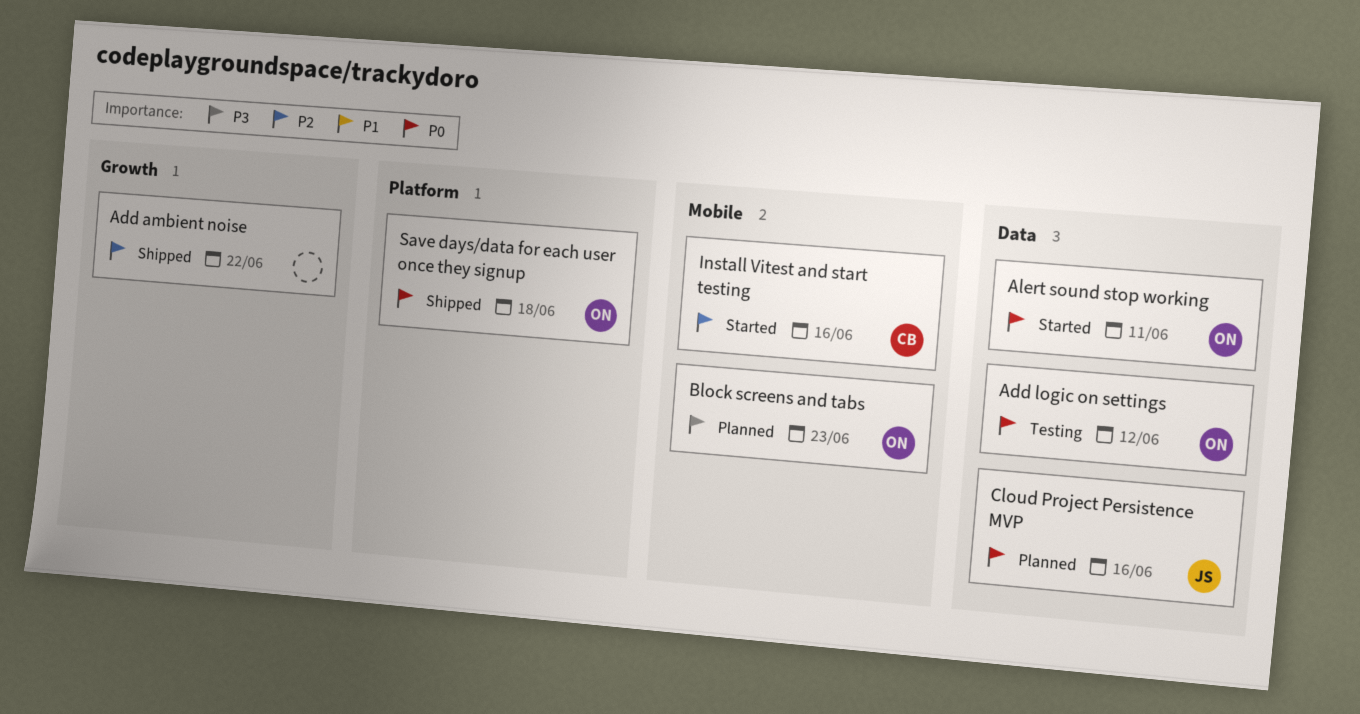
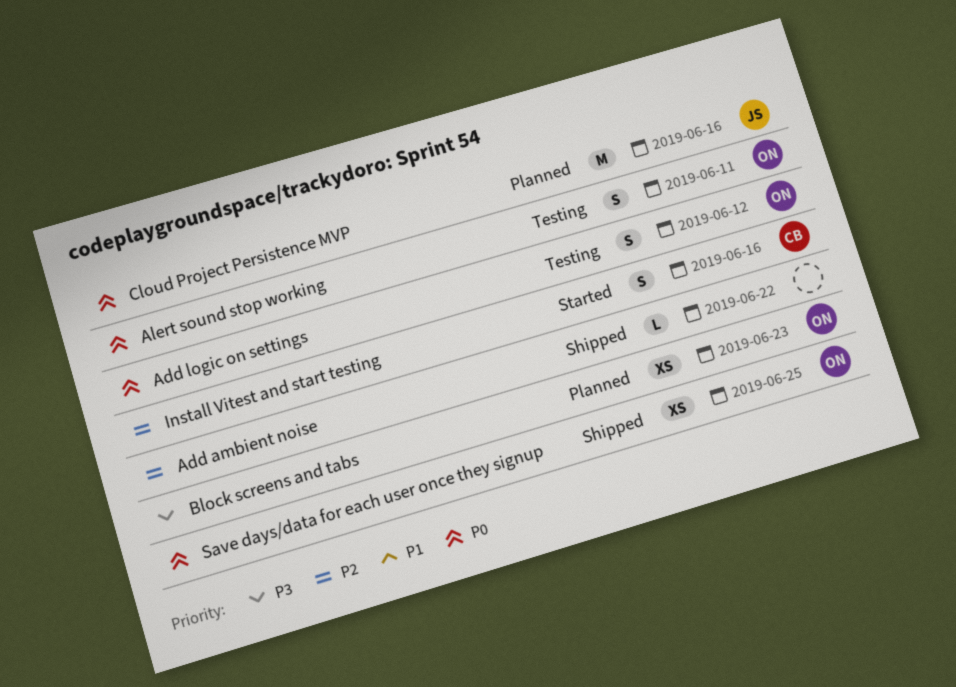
Alert sound stop working, status: Started -> Testing
Save days/data for each user once they signup, due: Jun 18 -> Jun 25

